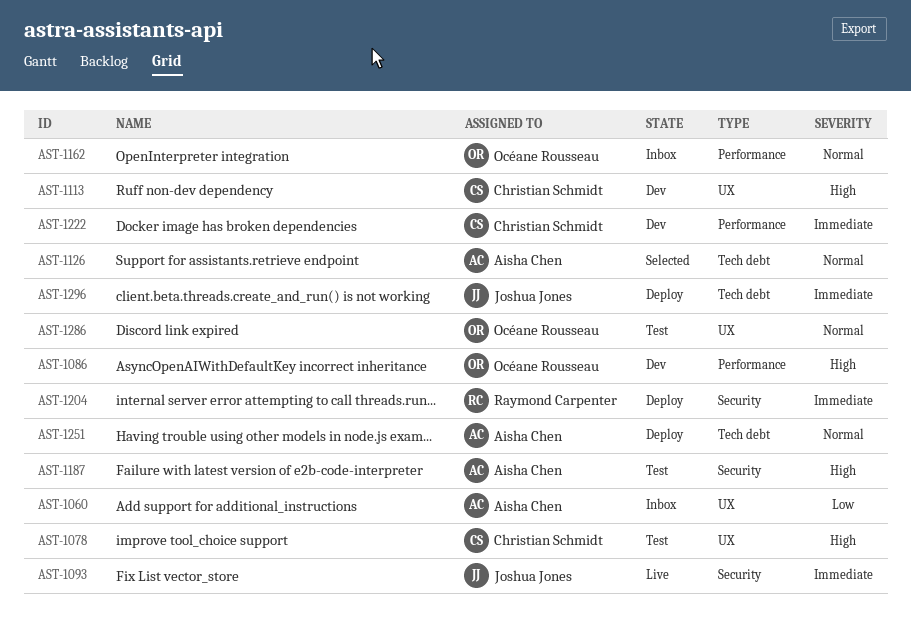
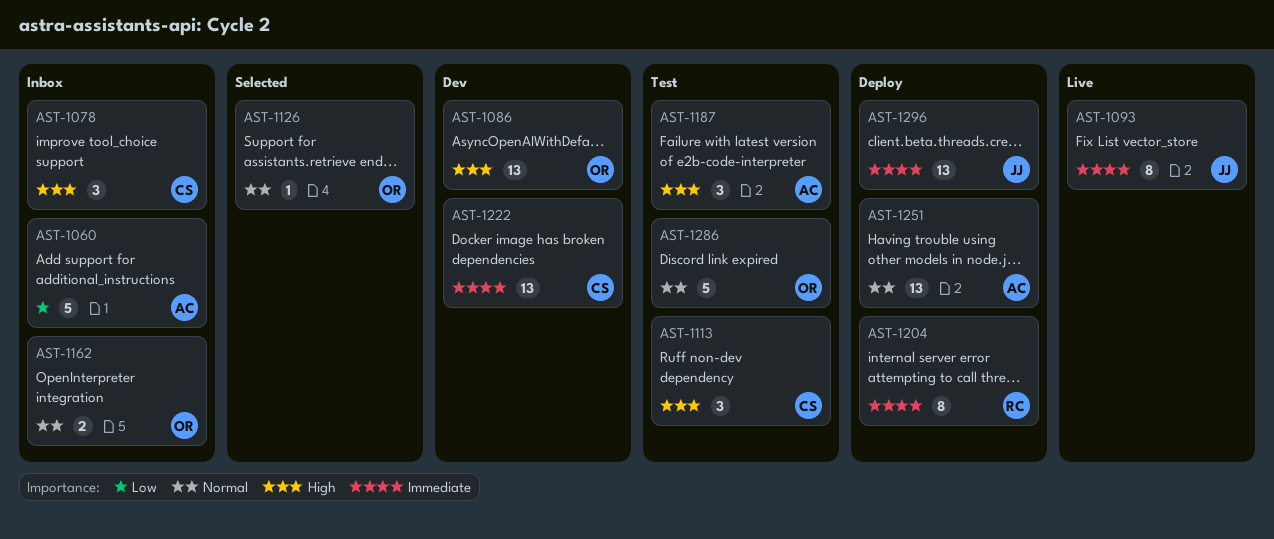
AST-1078, status: Test -> Inbox
AST-1113, status: Dev -> Test
AST-1126, owner: Aisha Chen -> Océane Rousseau

